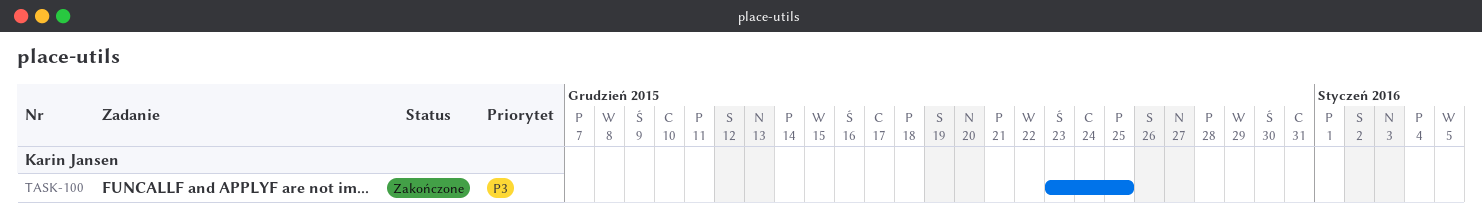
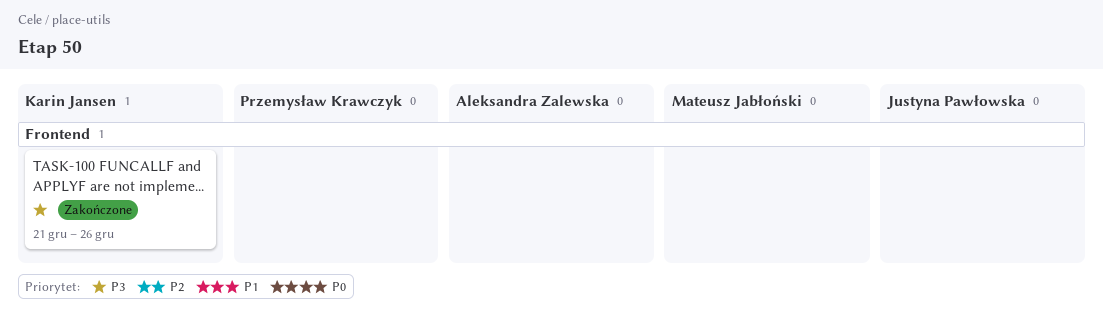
TASK-100, start: Dec 23 -> Dec 21
TASK-100, due: Dec 25 -> Dec 26

